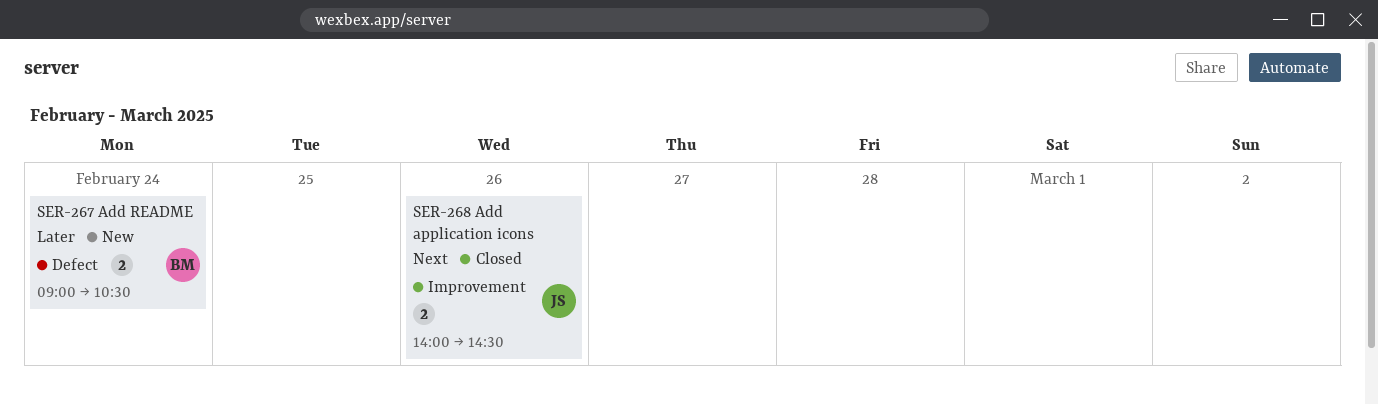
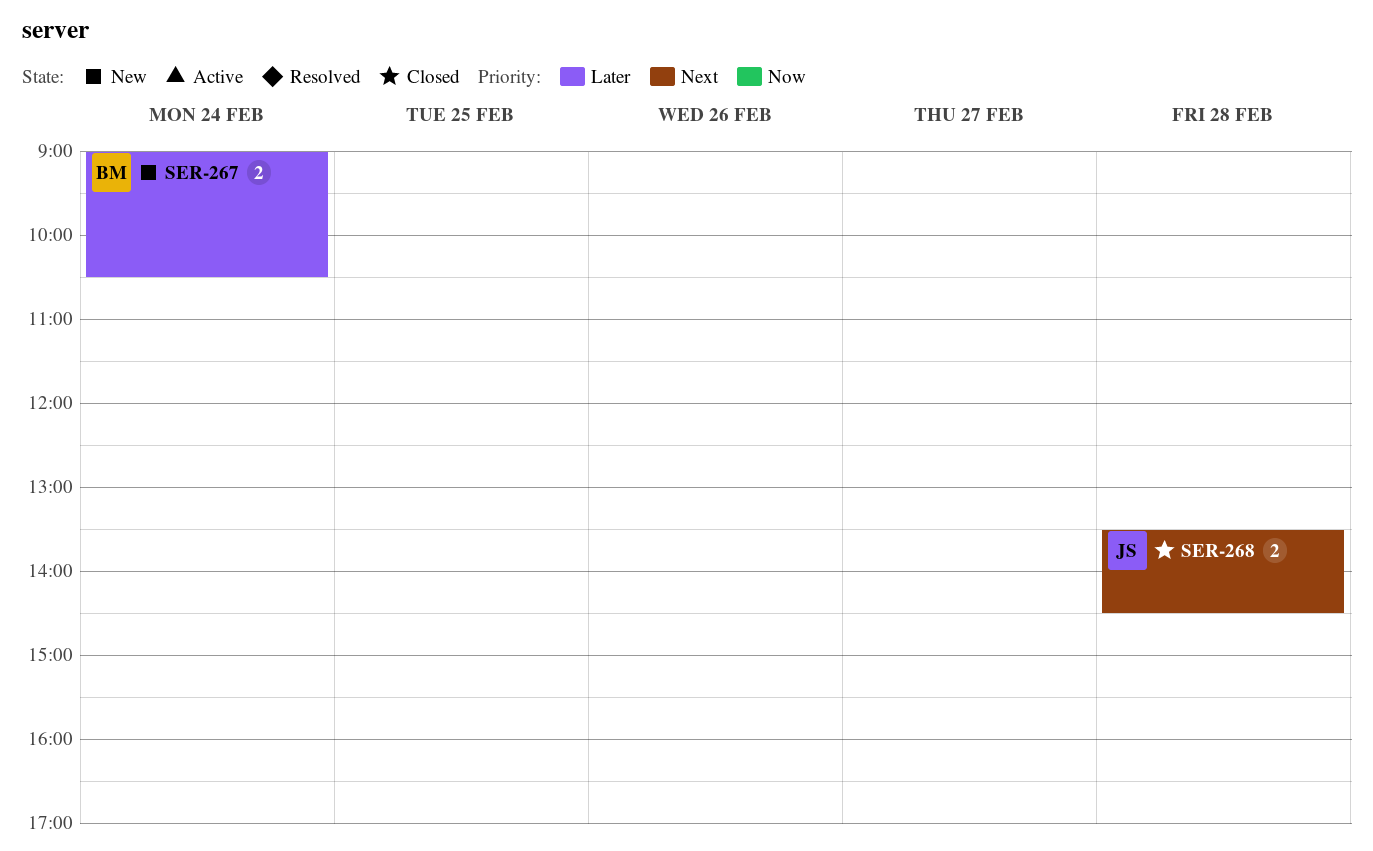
SER-268, day: Feb 26 -> Feb 28
SER-268, begins: 14:00 -> 13:30

